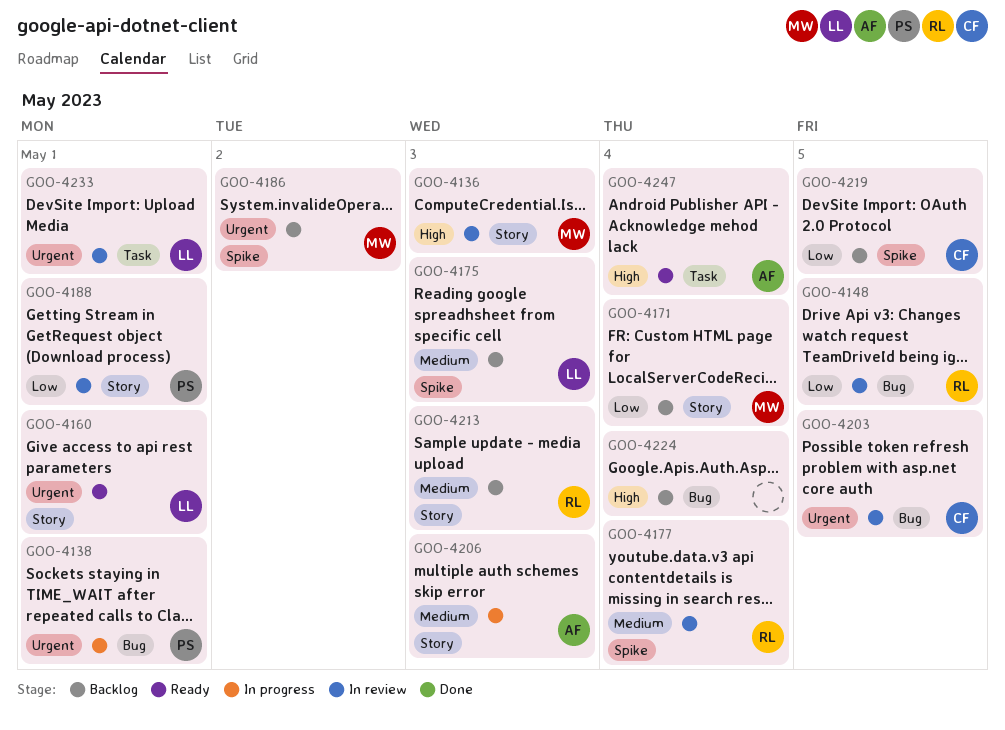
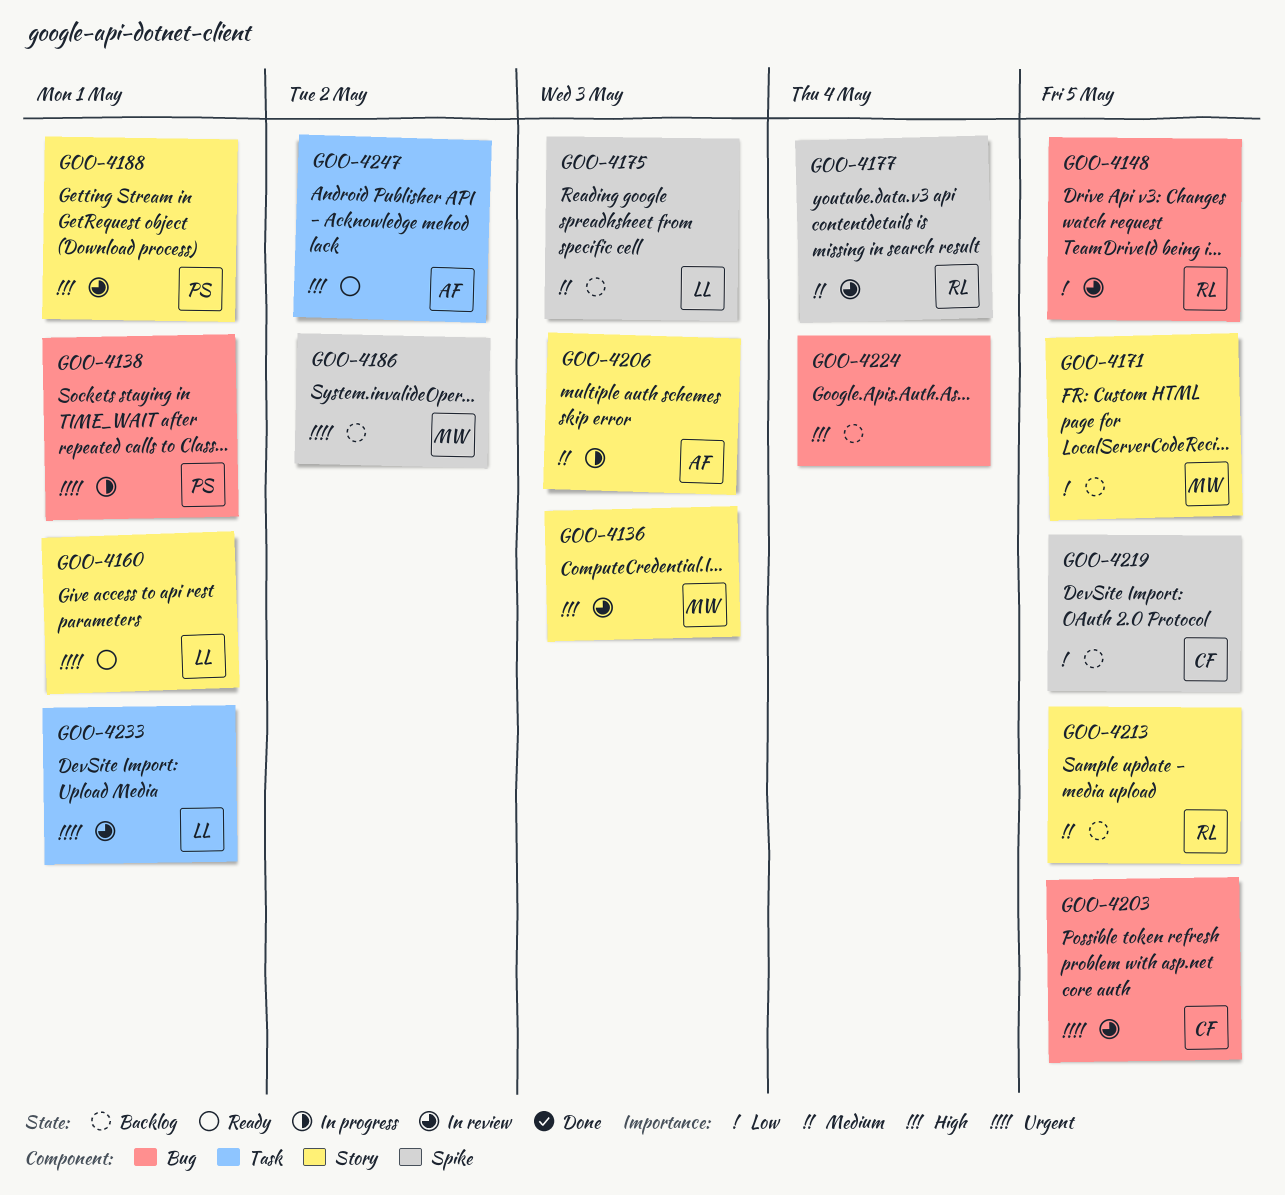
GOO-4171, due: May 4 -> May 5
GOO-4188, priority: Low -> High
GOO-4213, due: May 3 -> May 5
GOO-4247, due: May 4 -> May 2

